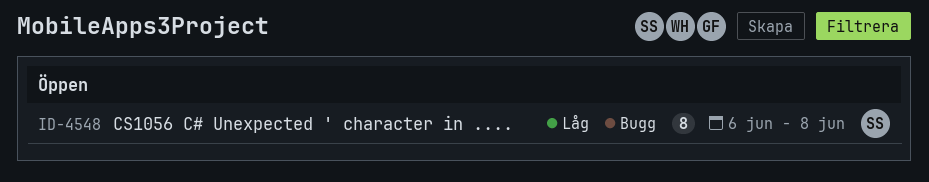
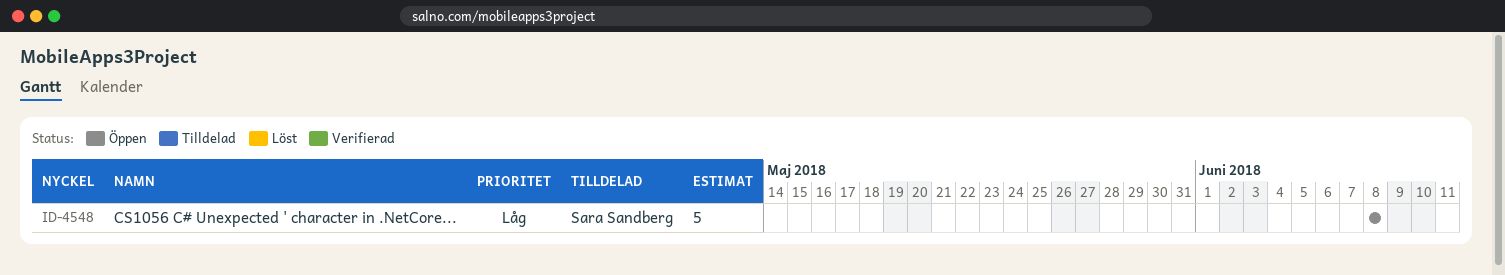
ID-4548, estimate: 8 -> 5
ID-4548, start: Jun 6 -> Jun 8

